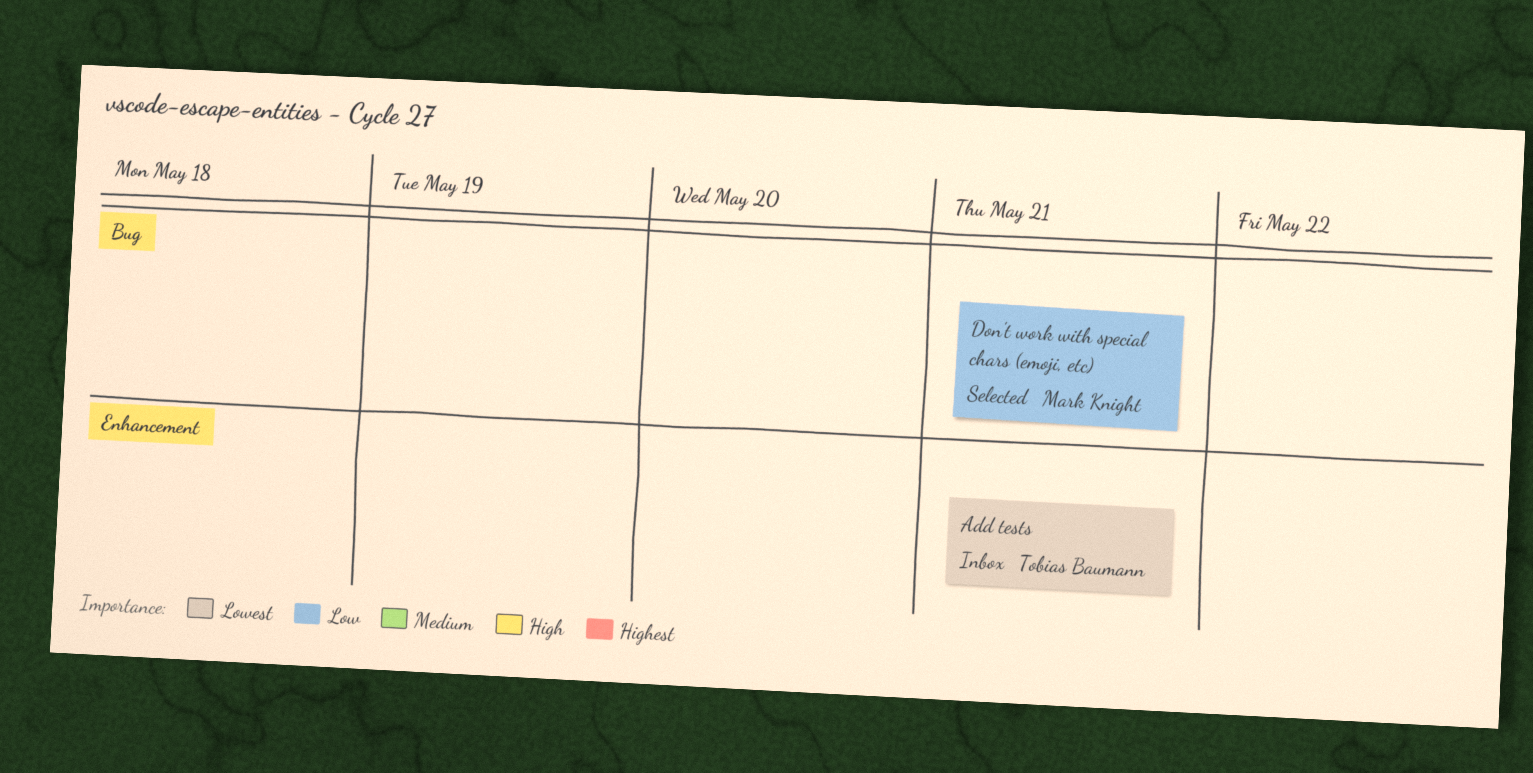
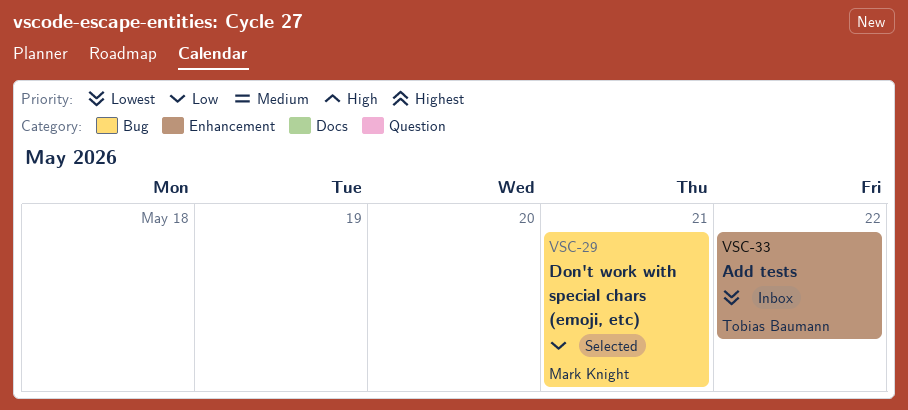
Add tests, due: May 21 -> May 22

